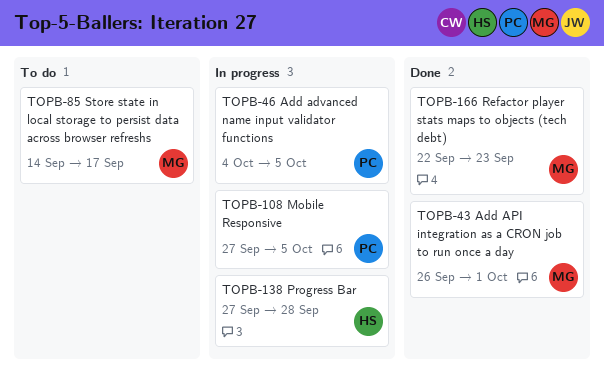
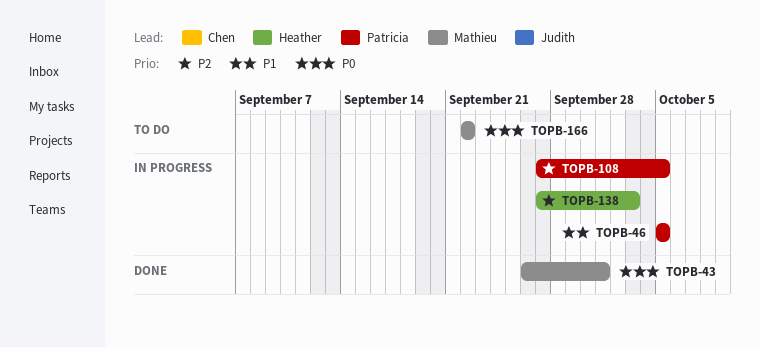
TOPB-46, start: Oct 4 -> Oct 5
TOPB-85: present -> none
TOPB-138, due: Sep 28 -> Oct 3
TOPB-166, status: Done -> To do
TOPB-166, due: Sep 23 -> Sep 22

